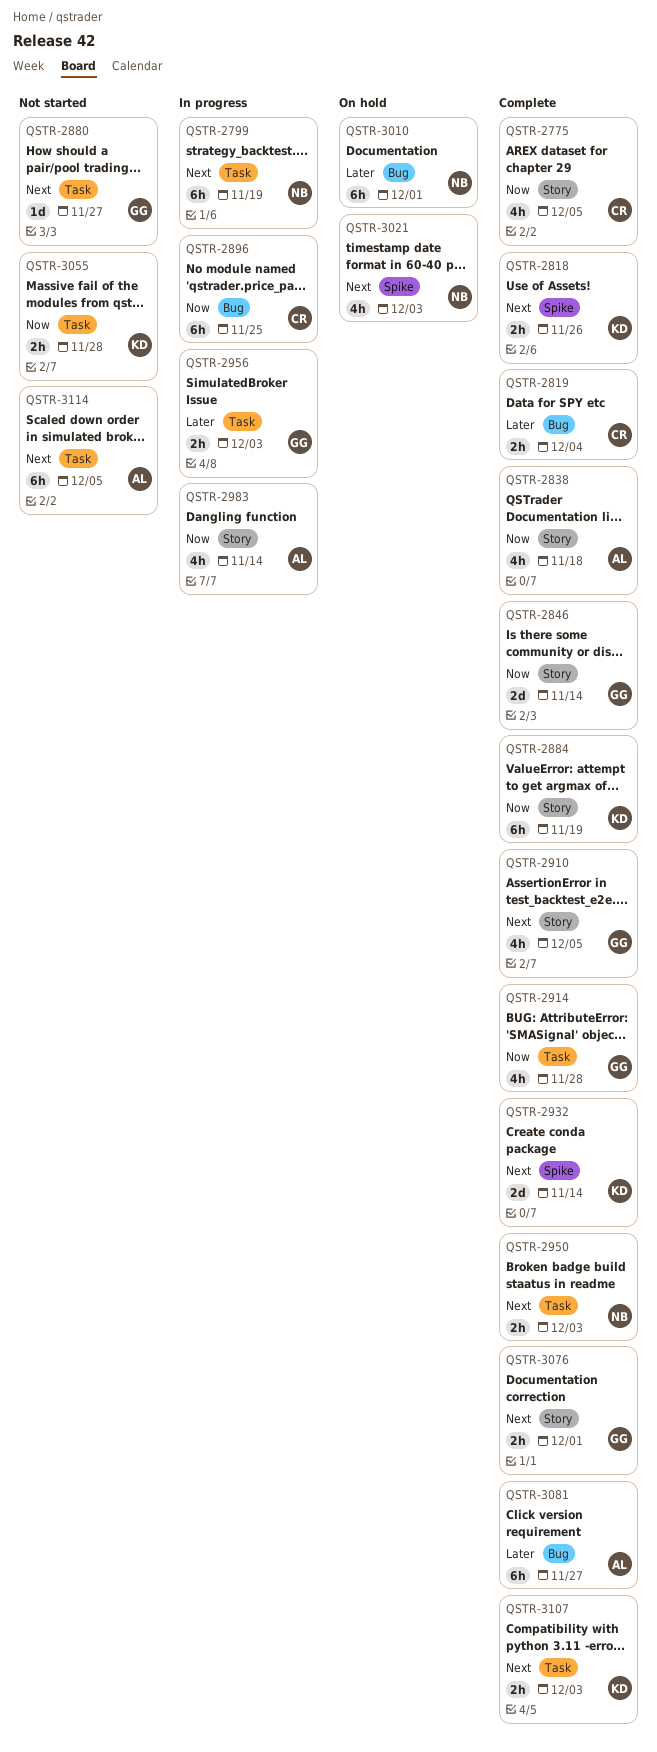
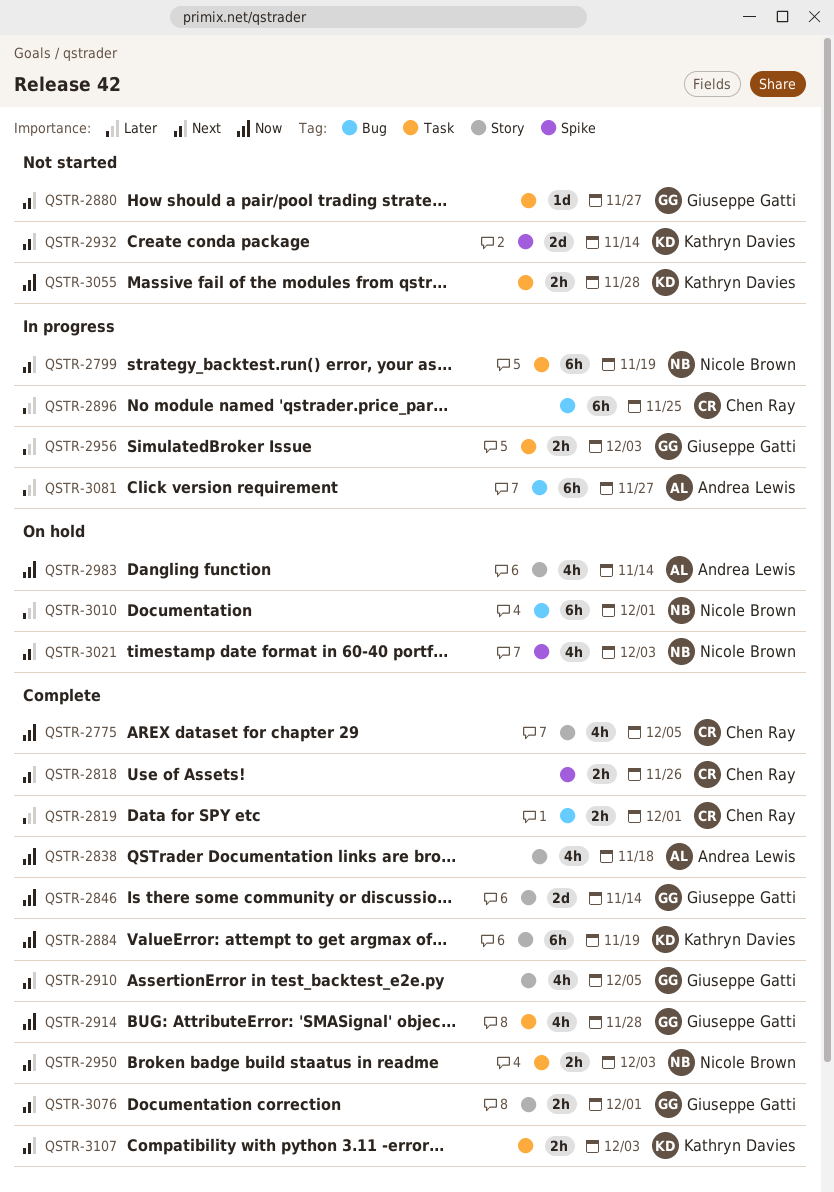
QSTR-2818, owner: Kathryn Davies -> Chen Ray
QSTR-2819, due: Dec 4 -> Dec 1
QSTR-2896, priority: Now -> Later
QSTR-2932, status: Complete -> Not started
QSTR-2983, status: In progress -> On hold
QSTR-3081, status: Complete -> In progress
QSTR-3114: present -> none

